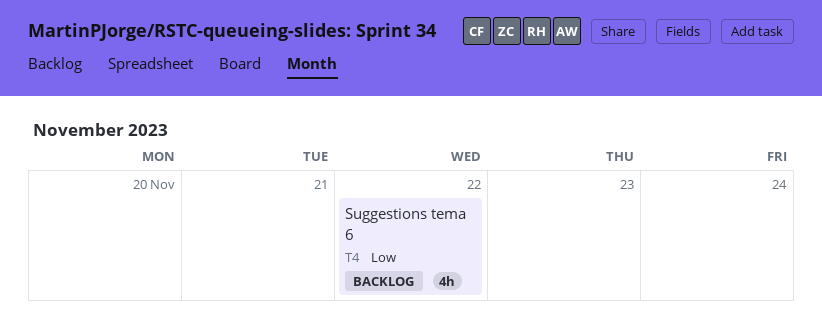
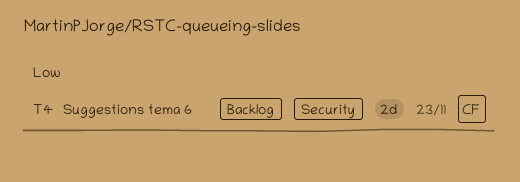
T4, estimate: 4h -> 2d
T4, due: Nov 22 -> Nov 23

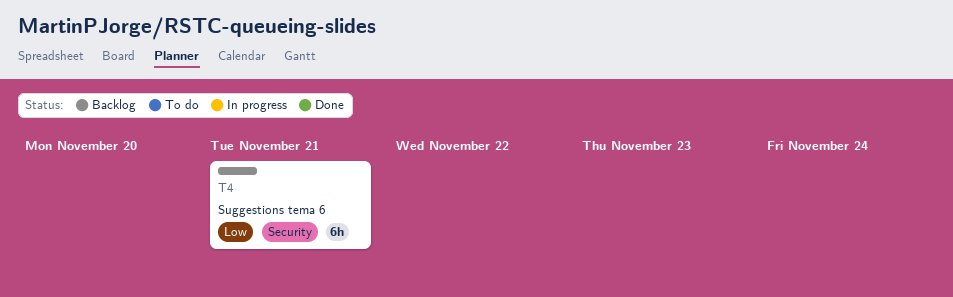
T4, estimate: 2d -> 6h
T4, due: Nov 23 -> Nov 21

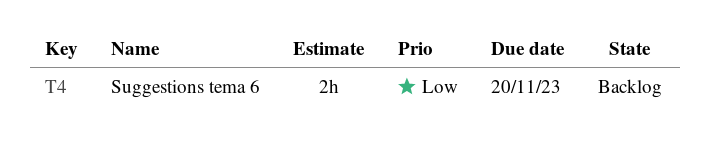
T4, estimate: 6h -> 2h
T4, due: Nov 21 -> Nov 20

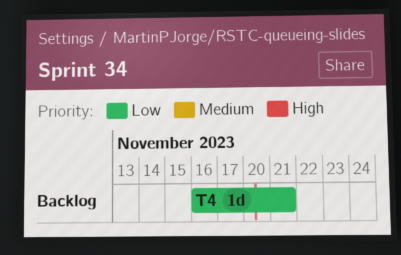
T4, estimate: 2h -> 1d
T4, due: Nov 20 -> Nov 21

